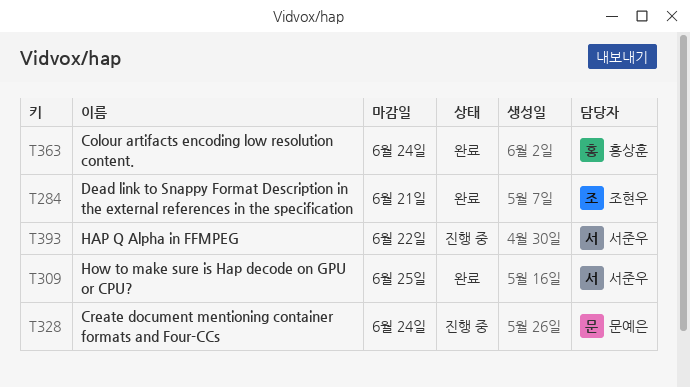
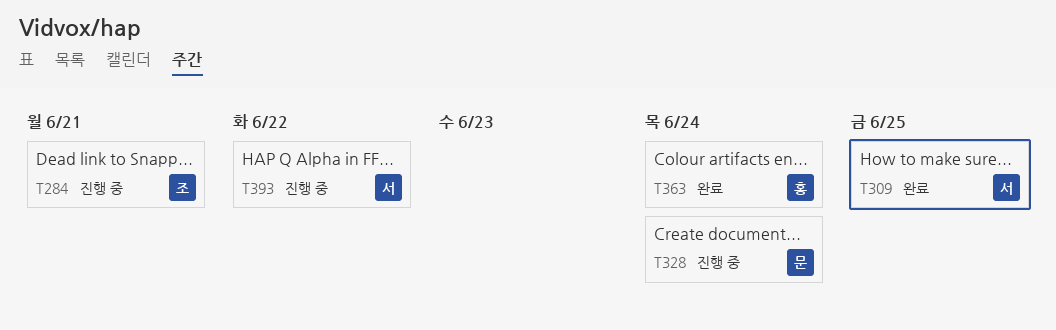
T284, status: 완료 -> 진행 중

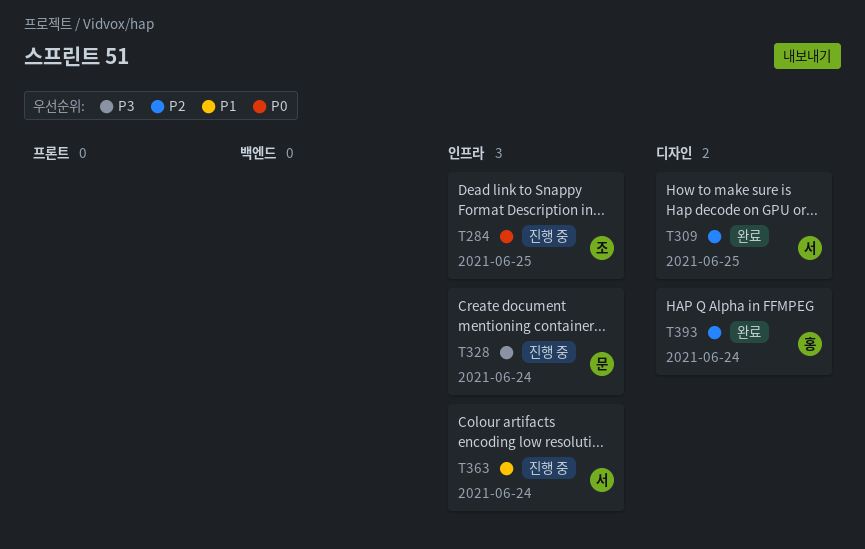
T284, due: Jun 21 -> Jun 25
T363, status: 완료 -> 진행 중
T363, owner: 홍 -> 서
T393, status: 진행 중 -> 완료
T393, owner: 서 -> 홍
T393, due: Jun 22 -> Jun 24

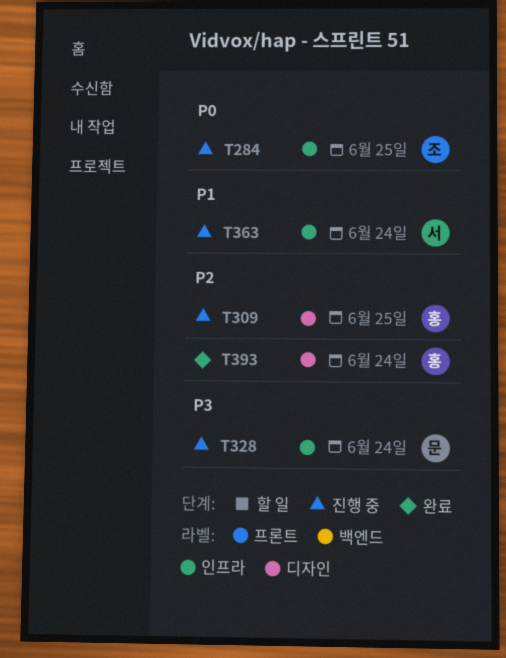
T309, status: 완료 -> 진행 중
T309, owner: 서 -> 홍

